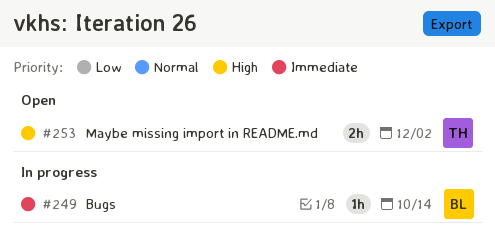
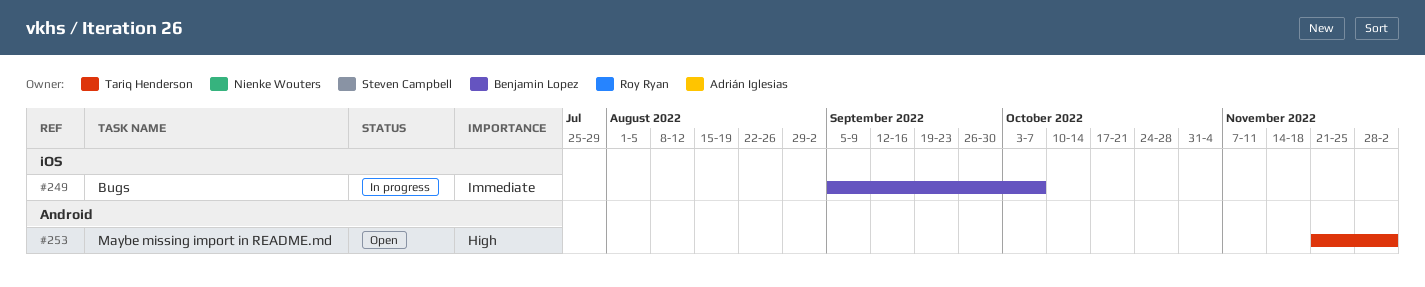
#249, due: Oct 14 -> Oct 7

